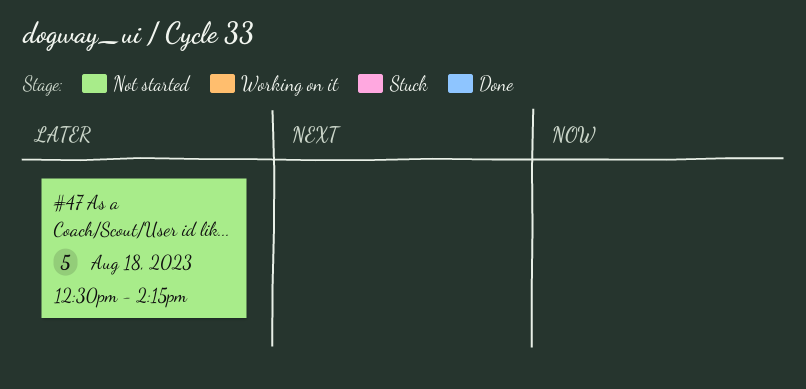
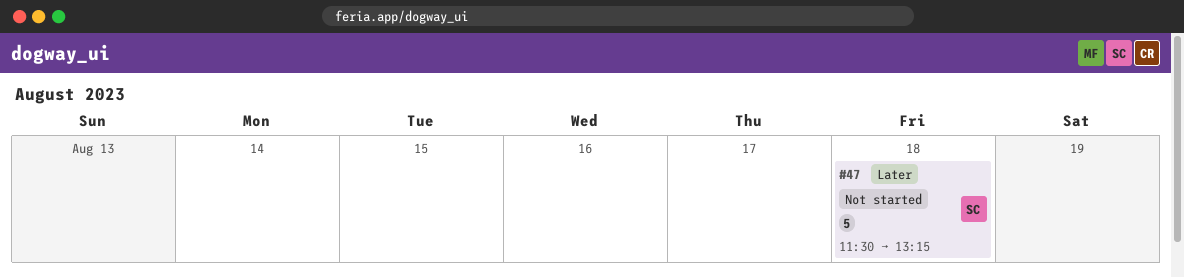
#47, begins: 12:30 -> 11:30
#47, ends: 14:15 -> 13:15

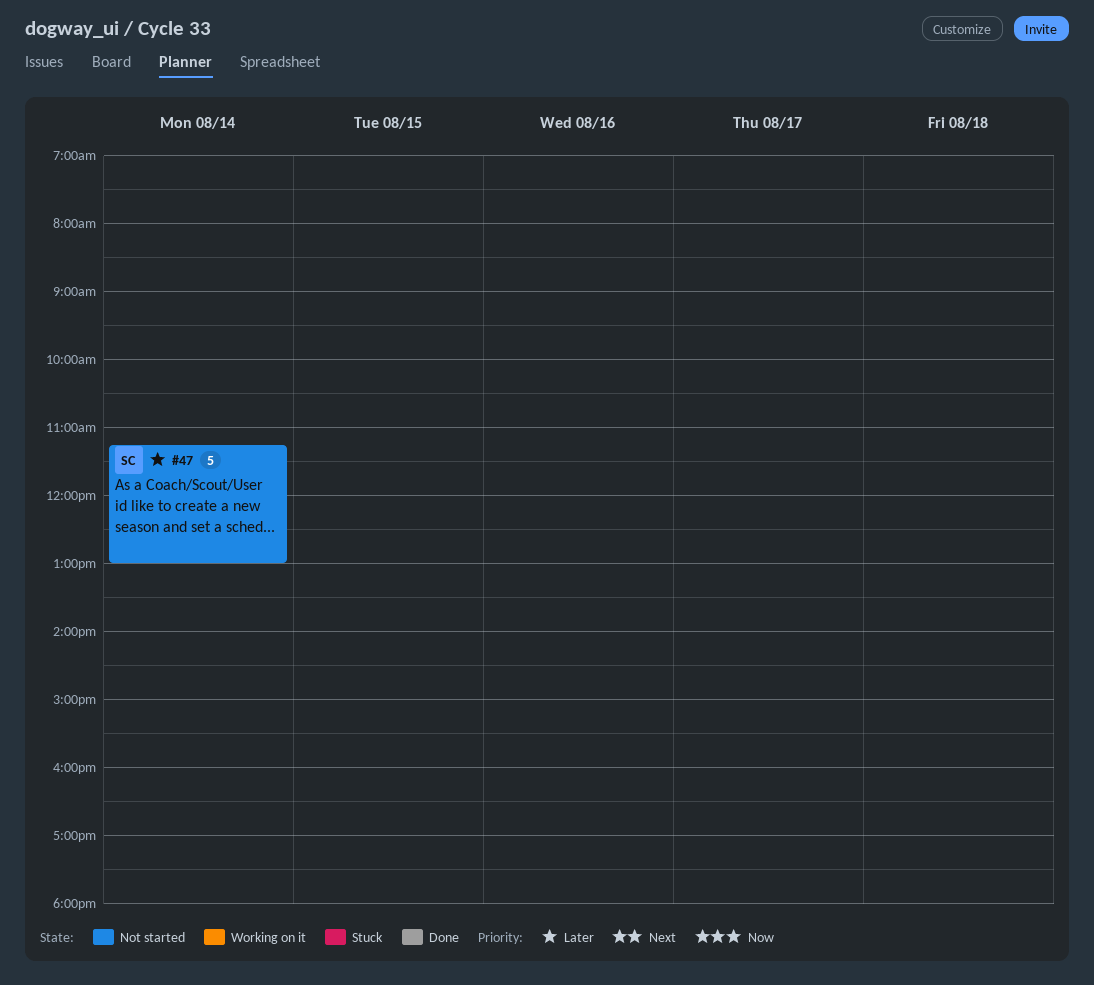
#47, day: Aug 18 -> Aug 14
#47, begins: 11:30 -> 11:15
#47, ends: 13:15 -> 13:00

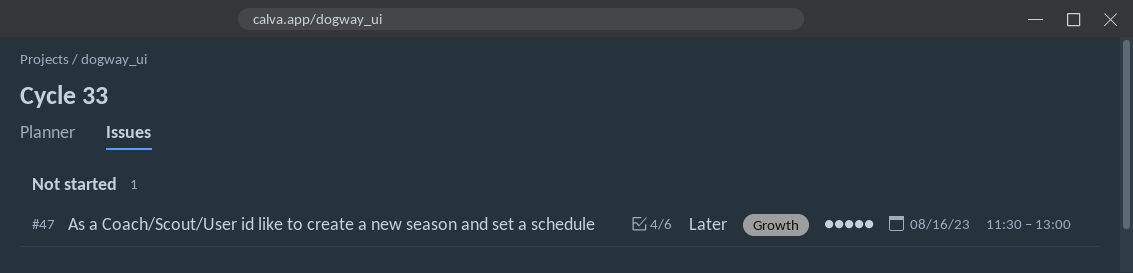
#47, day: Aug 14 -> Aug 16
#47, begins: 11:15 -> 11:30

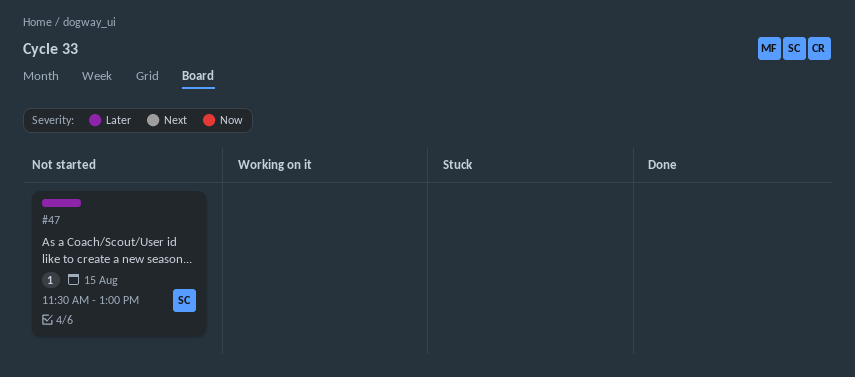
#47, estimate: 5 -> 1
#47, day: Aug 16 -> Aug 15

